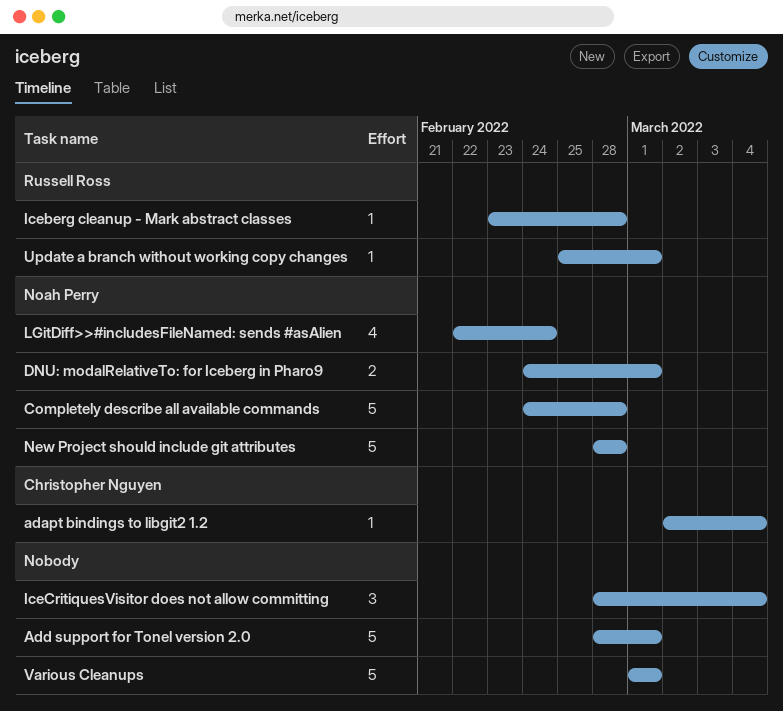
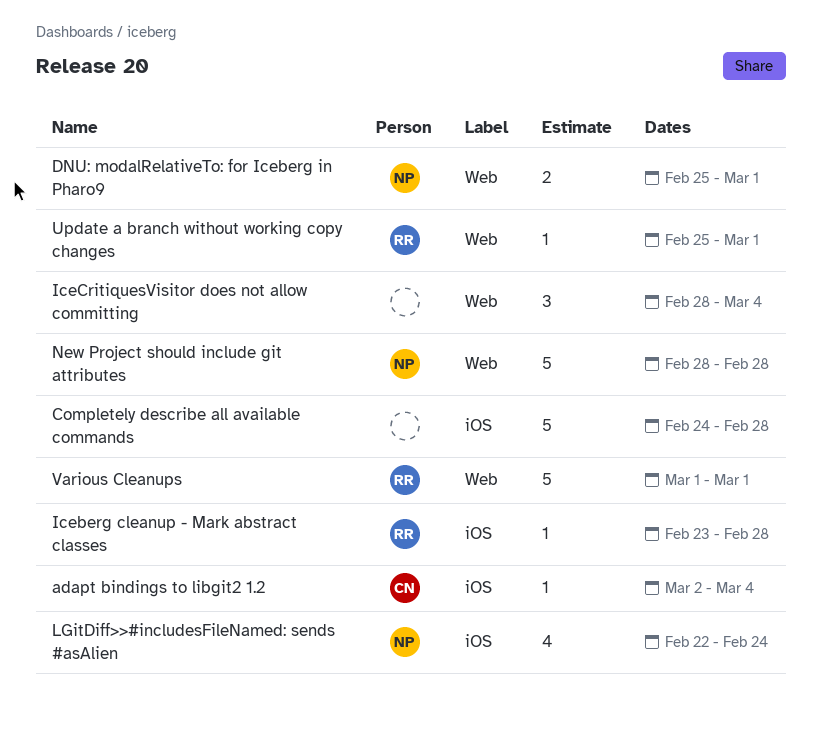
Add support for Tonel version 2.0: present -> none
Completely describe all available commands, owner: Noah Perry -> none
DNU: modalRelativeTo: for Iceberg in Pharo9, start: Feb 24 -> Feb 25
Various Cleanups, owner: none -> Russell Ross

